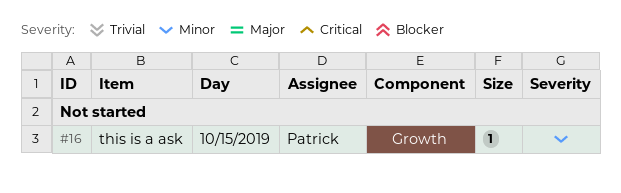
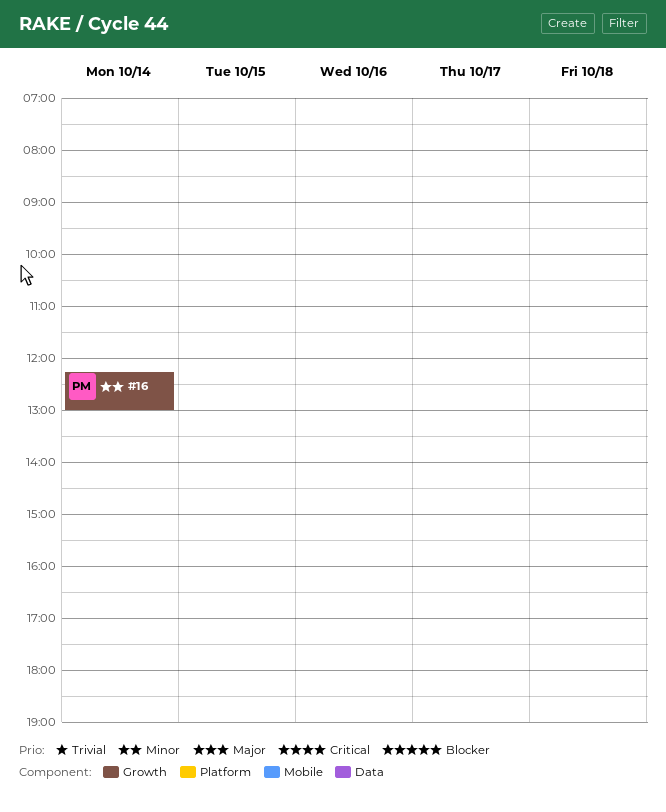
#16, day: Oct 15 -> Oct 14

